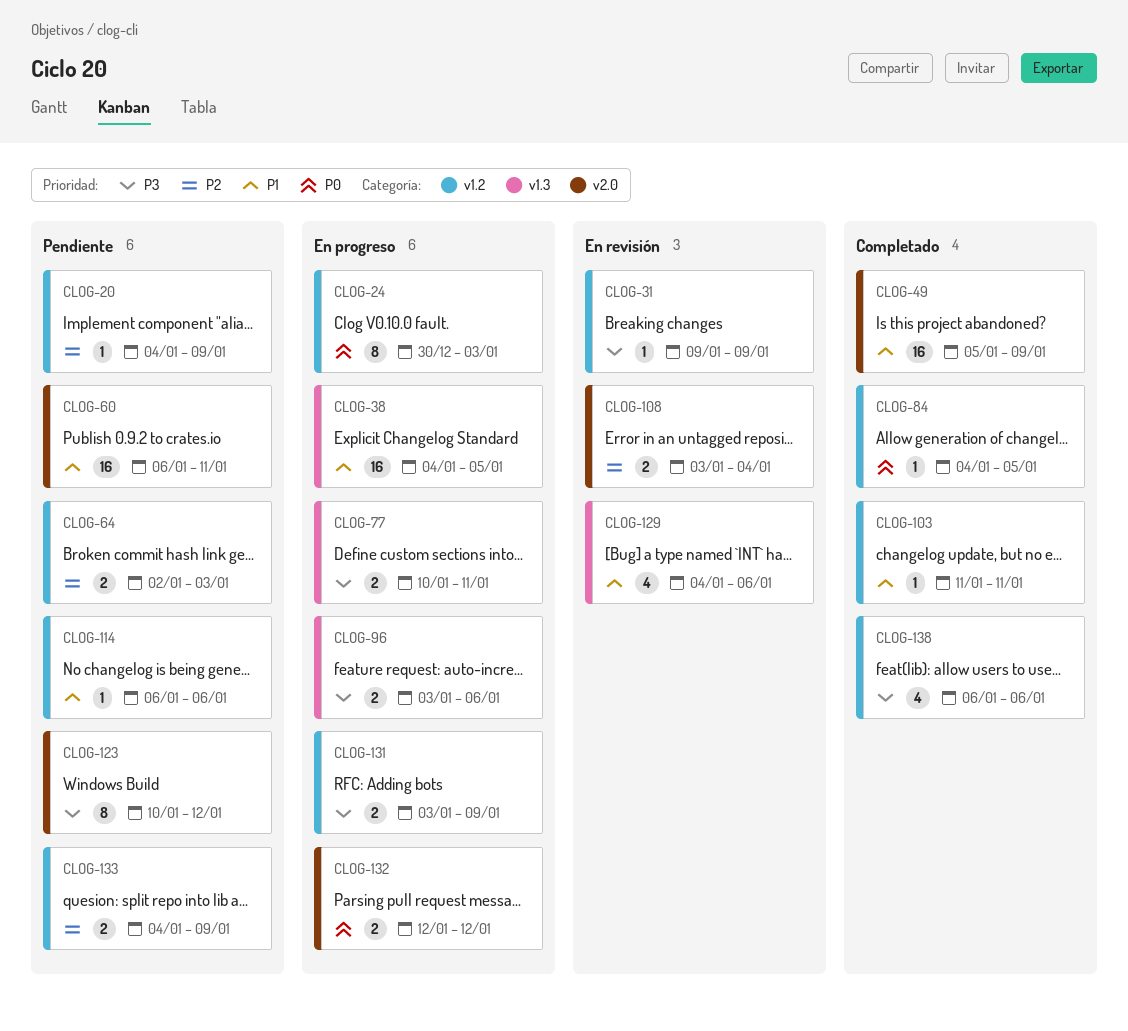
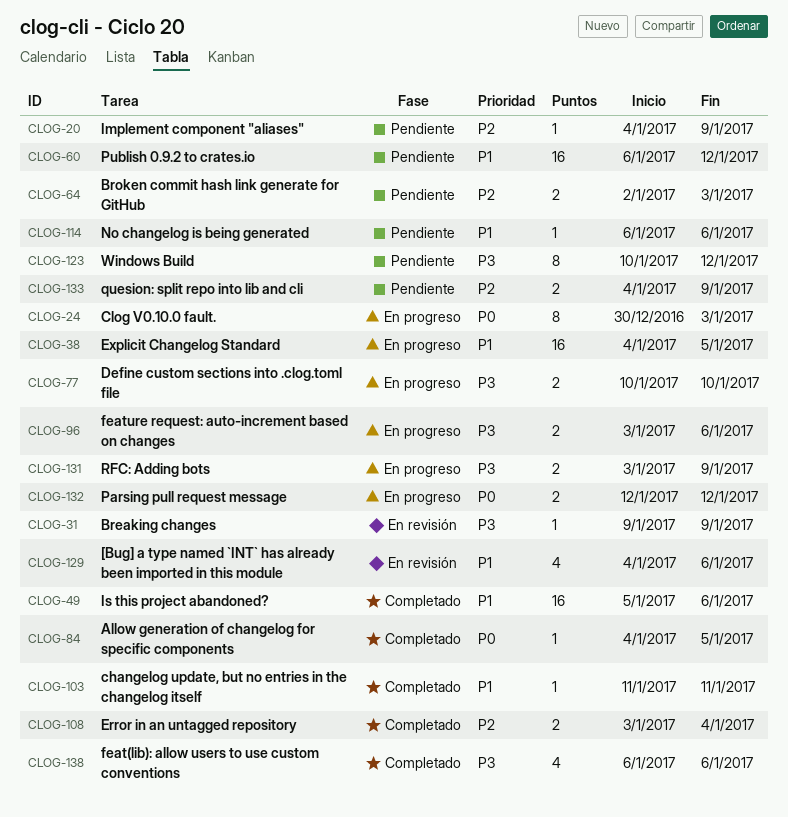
CLOG-49, due: Jan 9 -> Jan 6
CLOG-60, due: Jan 11 -> Jan 12
CLOG-77, due: Jan 11 -> Jan 10
CLOG-108, status: En revisión -> Completado

